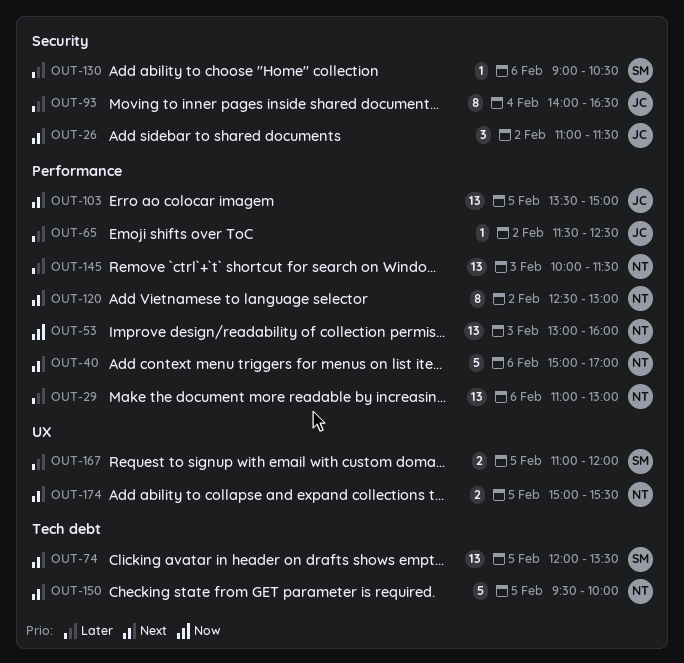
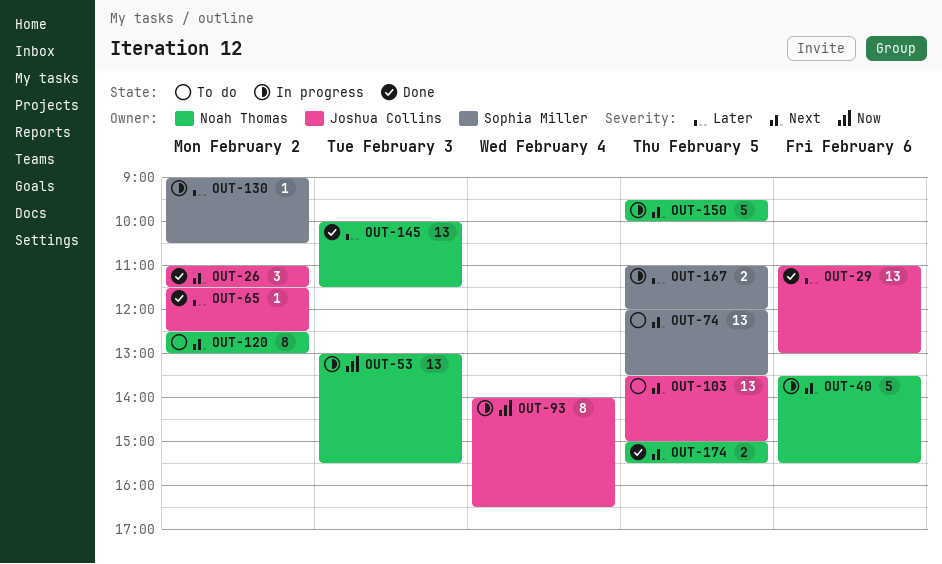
OUT-29, owner: Noah Thomas -> Joshua Collins
OUT-40, begins: 15:00 -> 13:30
OUT-40, ends: 17:00 -> 15:30
OUT-53, ends: 16:00 -> 15:30
OUT-93, priority: Later -> Now
OUT-130, day: Feb 6 -> Feb 2

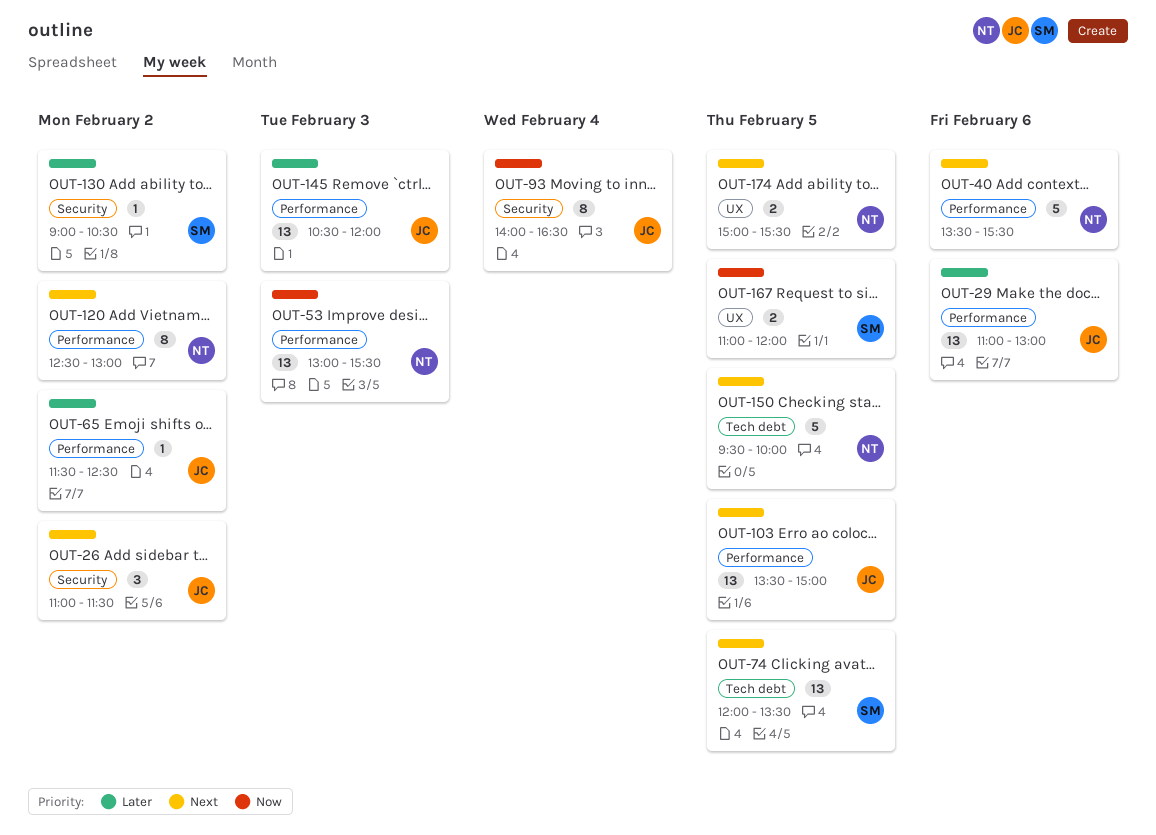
OUT-145, owner: Noah Thomas -> Joshua Collins
OUT-145, begins: 10:00 -> 10:30
OUT-145, ends: 11:30 -> 12:00
OUT-167, priority: Later -> Now

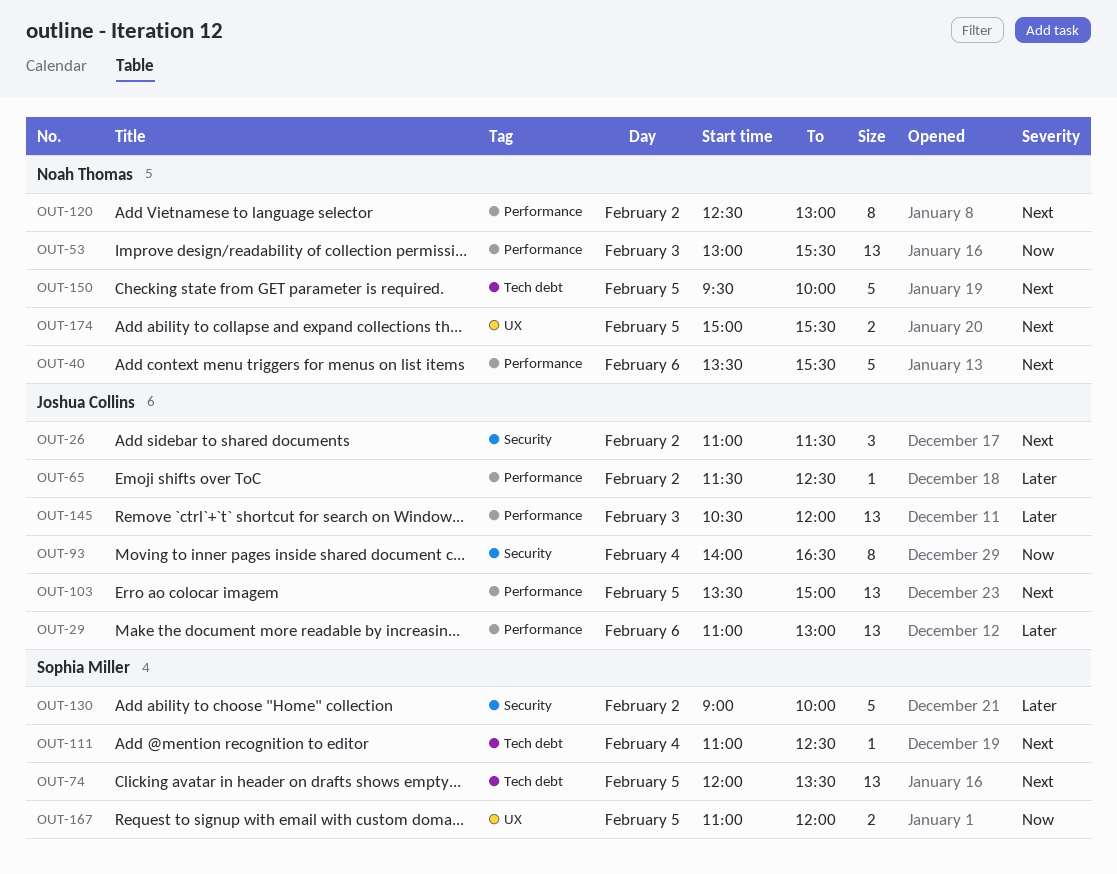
OUT-111: none -> present
OUT-130, estimate: 1 -> 5
OUT-130, ends: 10:30 -> 10:00

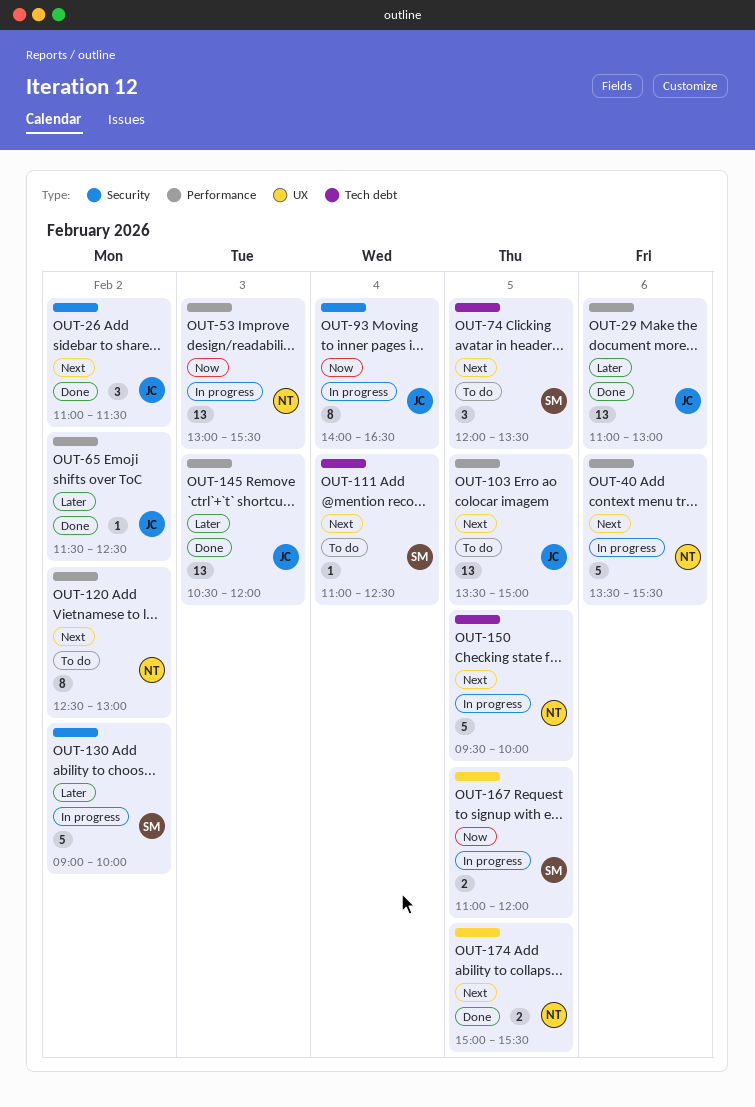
OUT-74, estimate: 13 -> 3

